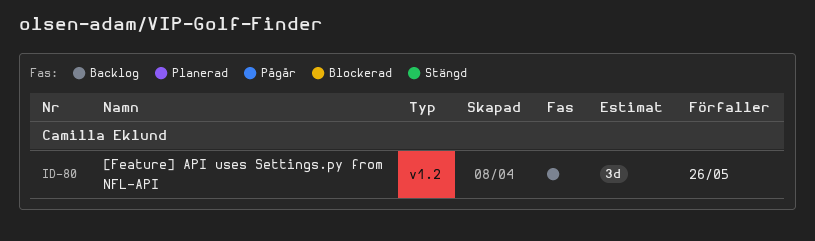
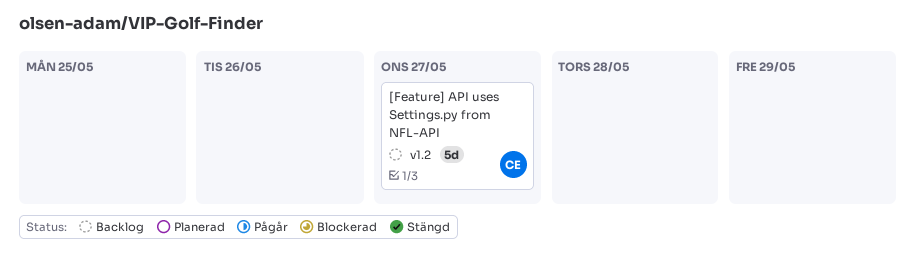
[Feature] API uses Settings.py from NFL-API, estimate: 3d -> 5d
[Feature] API uses Settings.py from NFL-API, due: May 26 -> May 27

